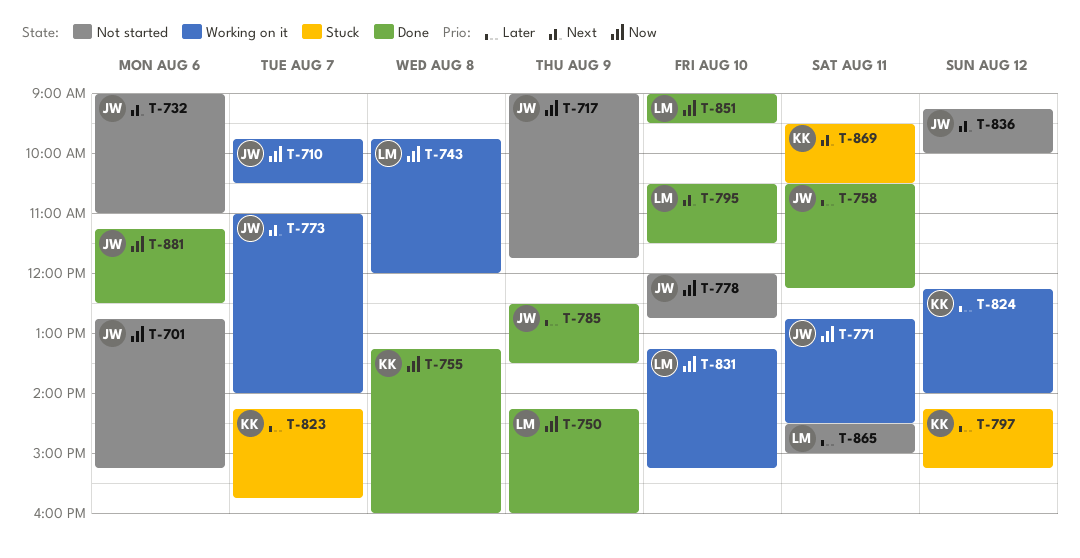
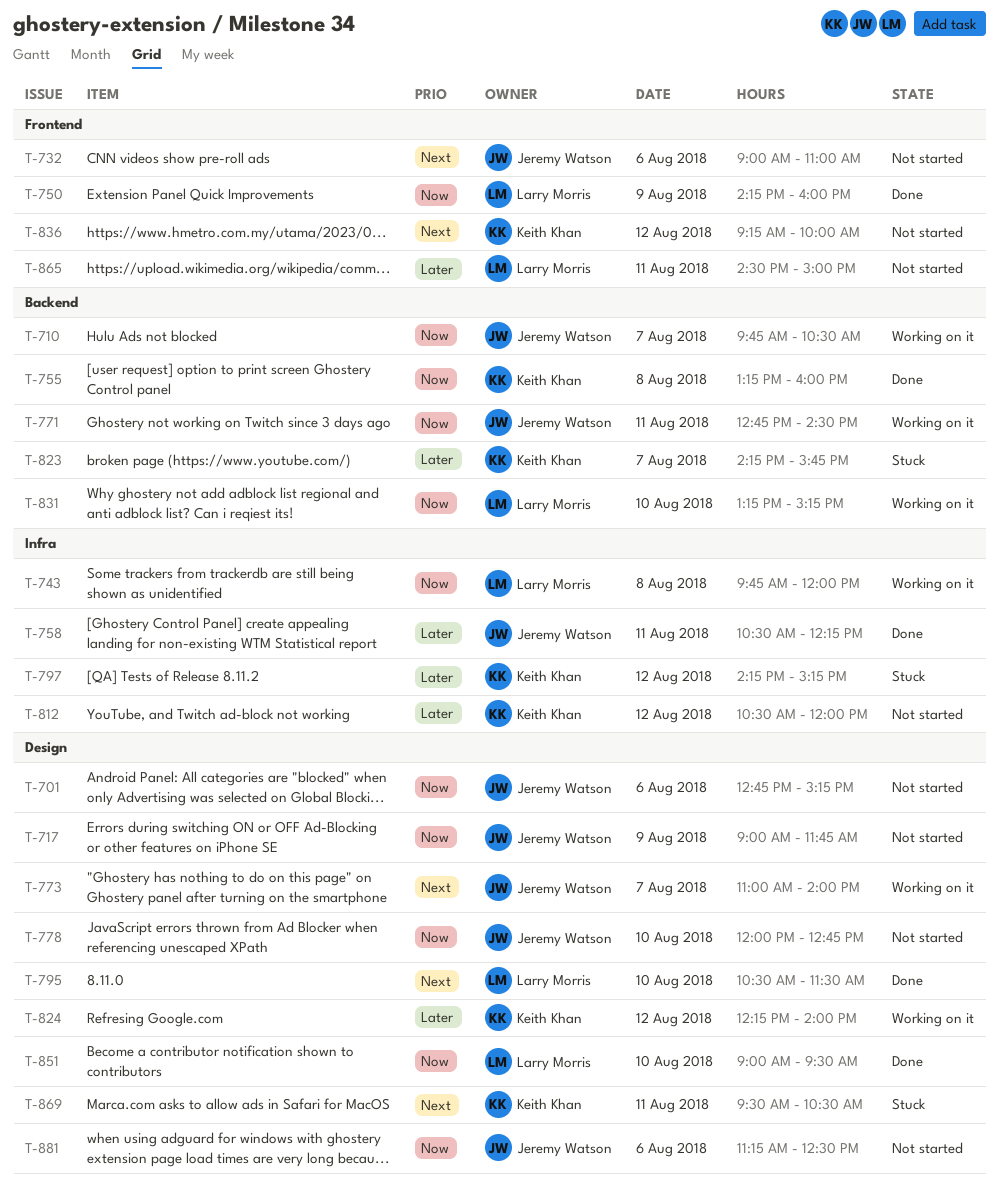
T-785: present -> none
T-812: none -> present
T-836, owner: Jeremy Watson -> Keith Khan
T-881, status: Done -> Not started

